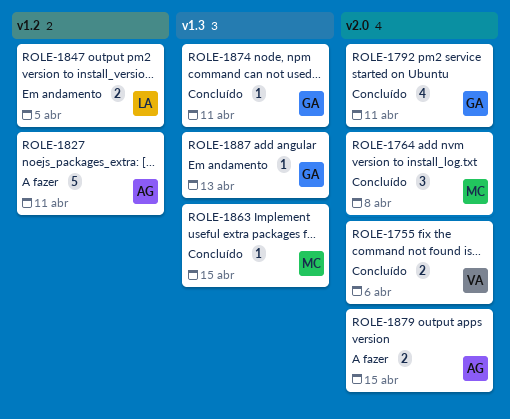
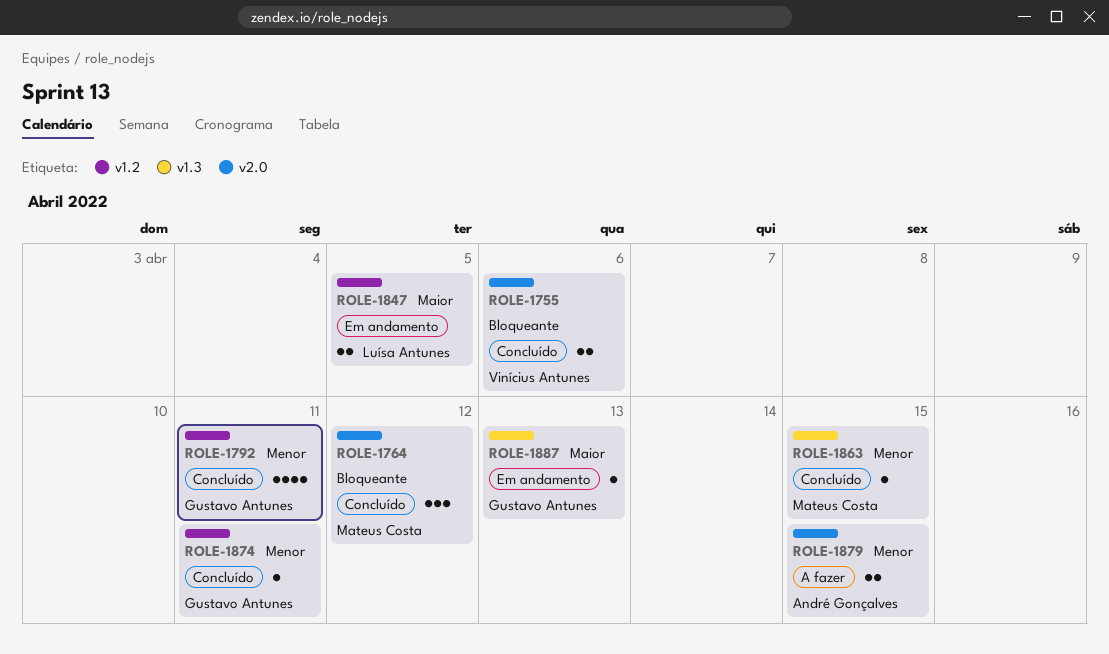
ROLE-1764, due: Apr 8 -> Apr 12
ROLE-1792, label: v2.0 -> v1.2
ROLE-1827: present -> none
ROLE-1874, label: v1.3 -> v1.2

